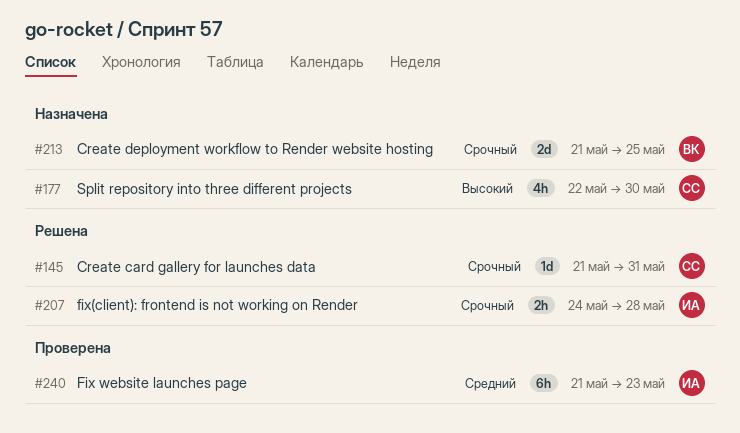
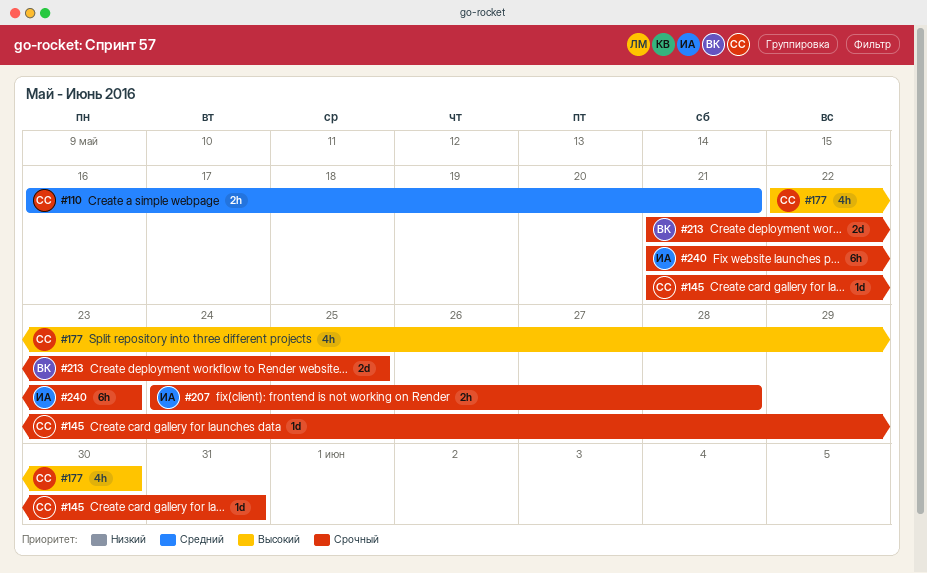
#110: none -> present
#240, priority: Средний -> Срочный

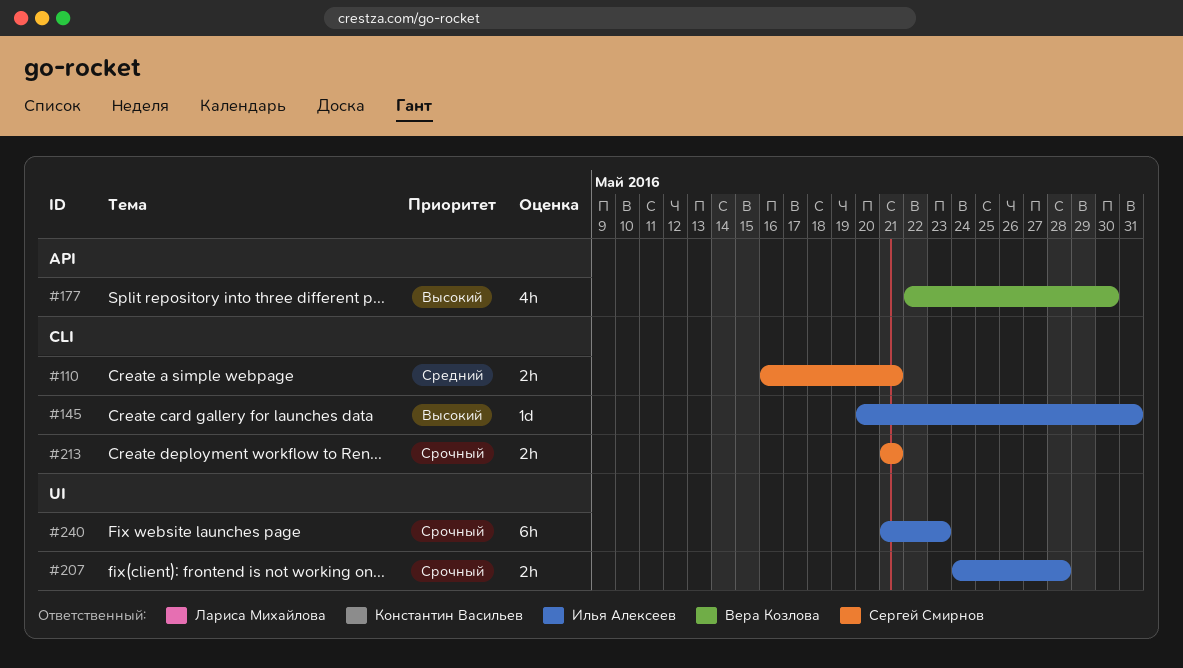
#145, owner: Сергей Смирнов -> Илья Алексеев
#145, priority: Срочный -> Высокий
#145, start: May 21 -> May 20
#177, owner: Сергей Смирнов -> Вера Козлова
#213, owner: Вера Козлова -> Сергей Смирнов
#213, estimate: 2d -> 2h
#213, due: May 25 -> May 21

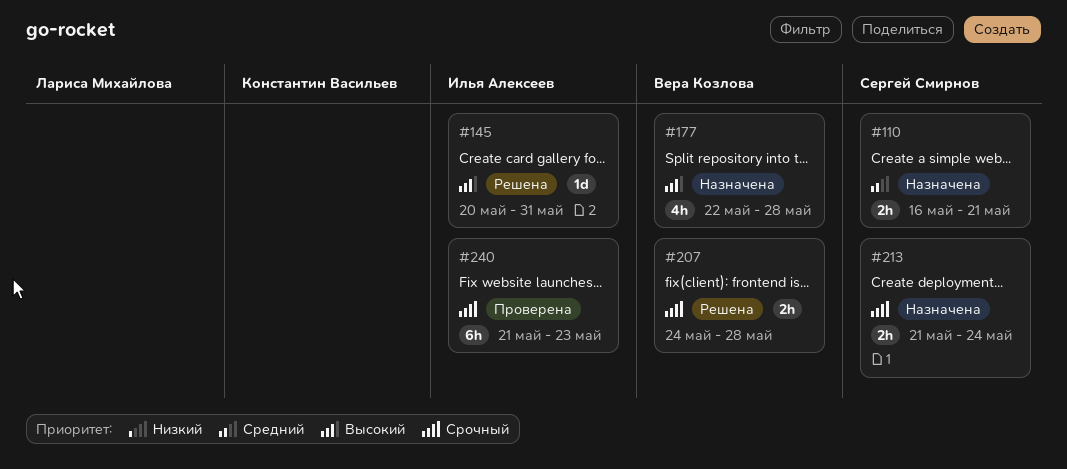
#177, due: May 30 -> May 28
#207, owner: Илья Алексеев -> Вера Козлова
#213, due: May 21 -> May 24

